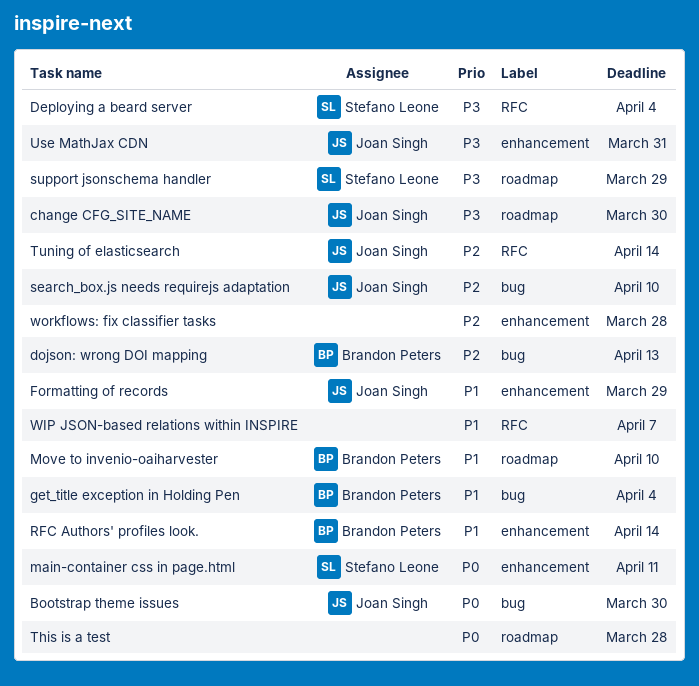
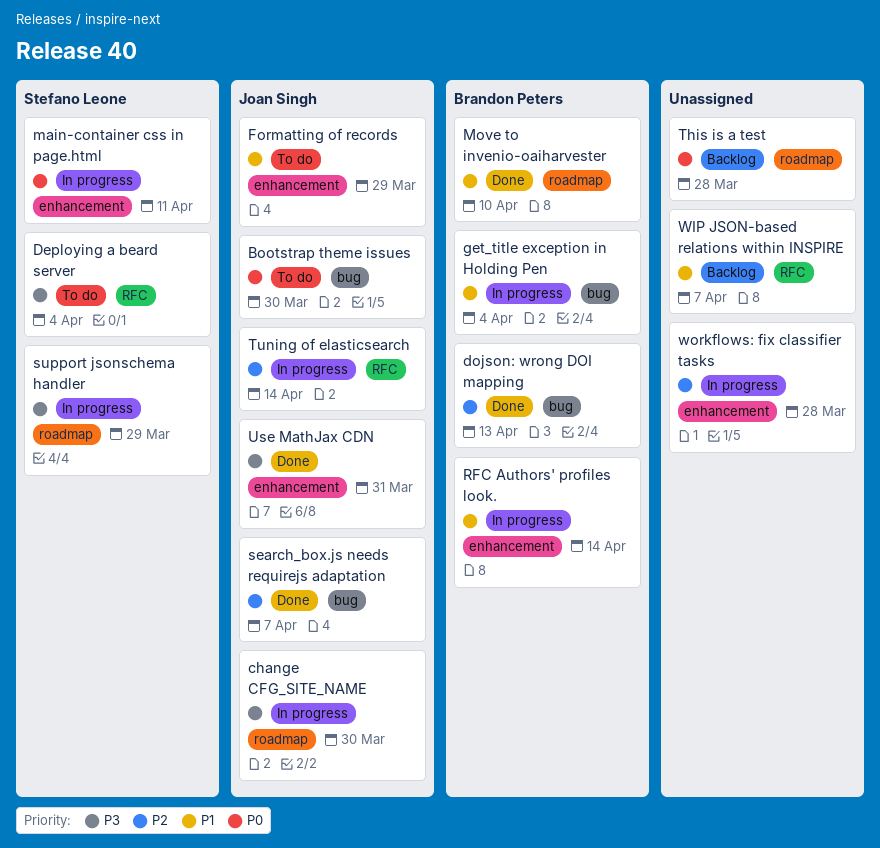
search_box.js needs requirejs adaptation, due: Apr 10 -> Apr 7

